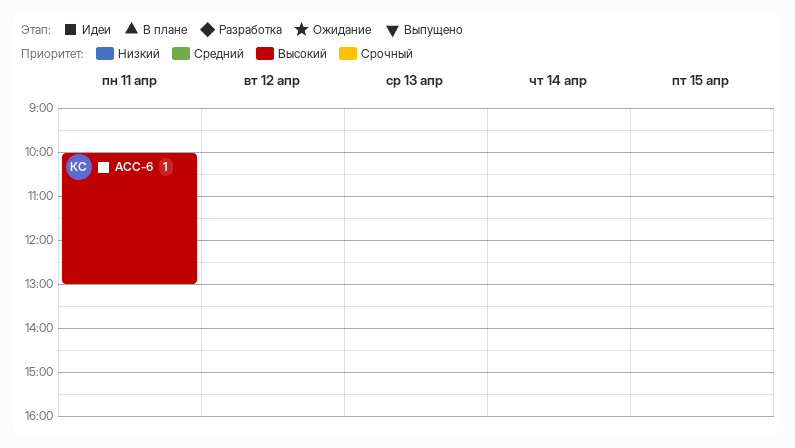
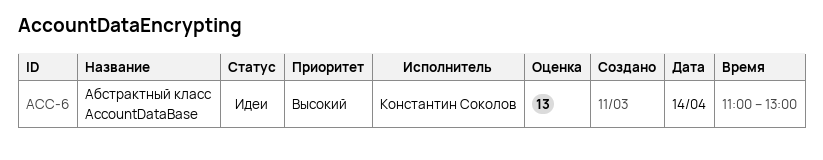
ACC-6, estimate: 1 -> 13
ACC-6, day: Apr 11 -> Apr 14
ACC-6, begins: 10:00 -> 11:00

